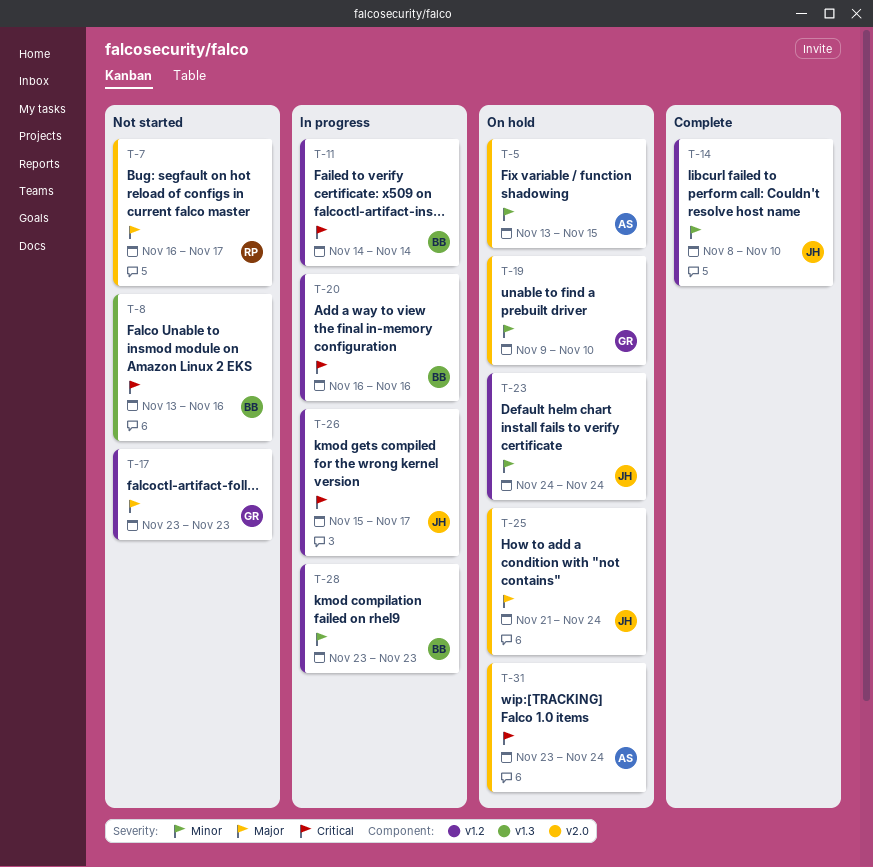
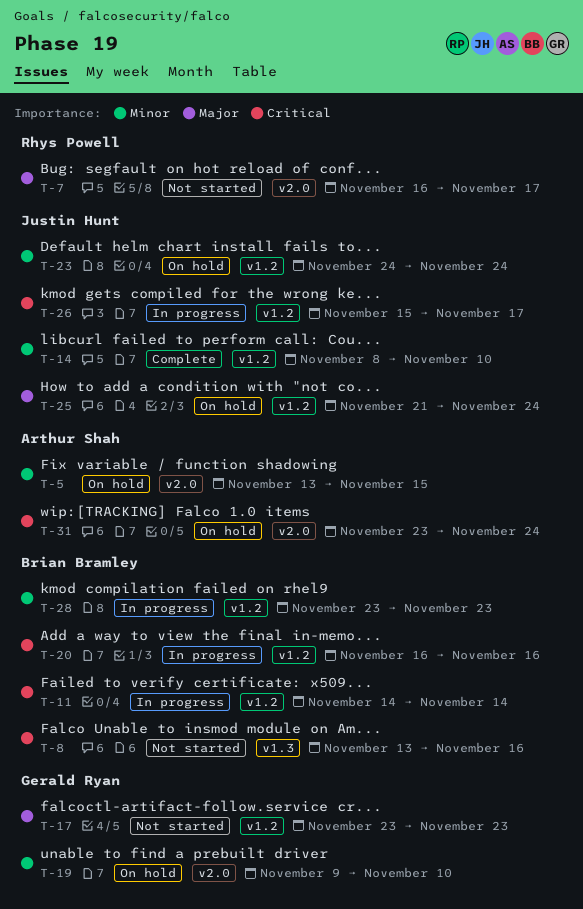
T-25, label: v2.0 -> v1.2

